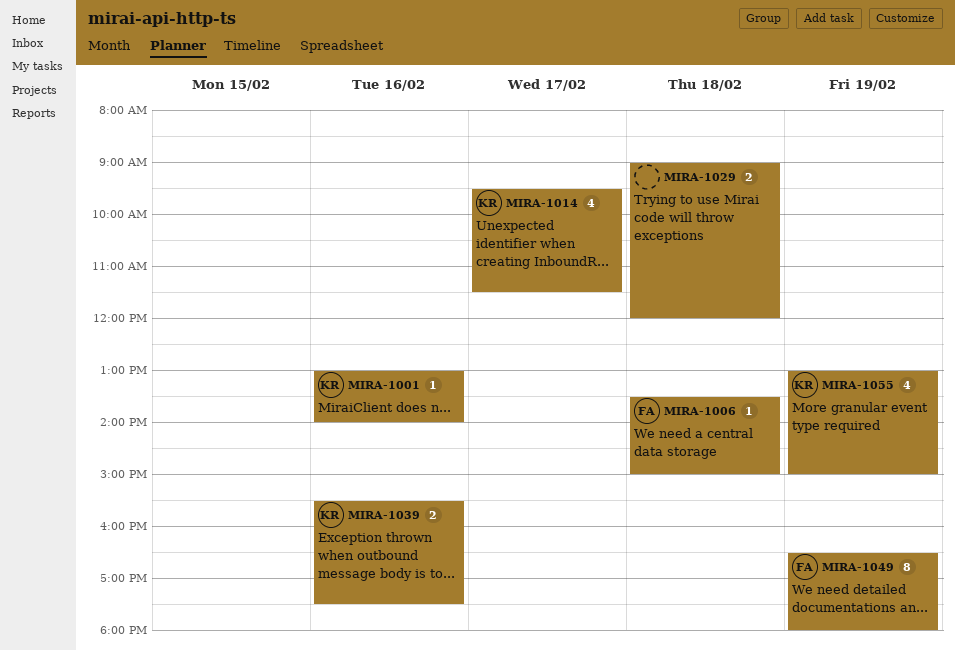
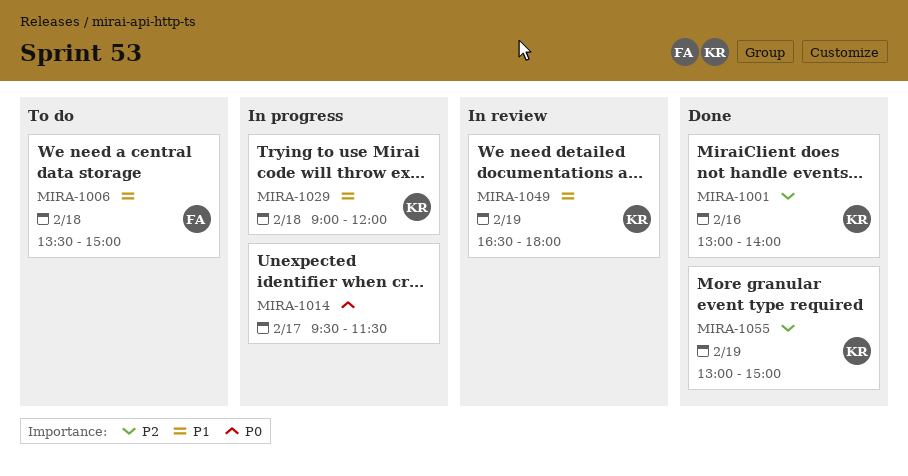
MIRA-1014, owner: KR -> none
MIRA-1029, owner: none -> KR
MIRA-1039: present -> none
MIRA-1049, owner: FA -> KR

